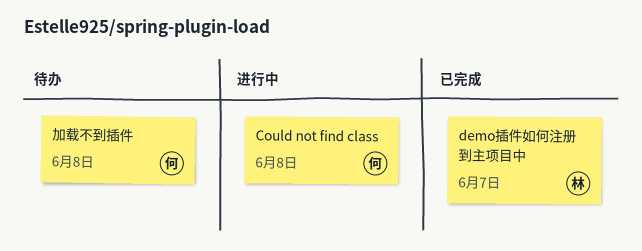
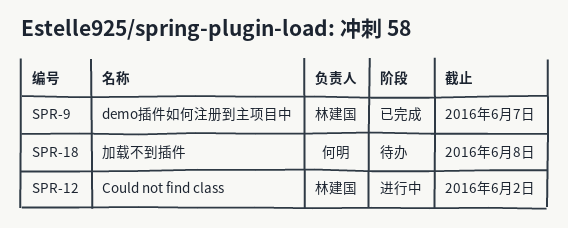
Could not find class, owner: 何明 -> 林建国
Could not find class, due: Jun 8 -> Jun 2

